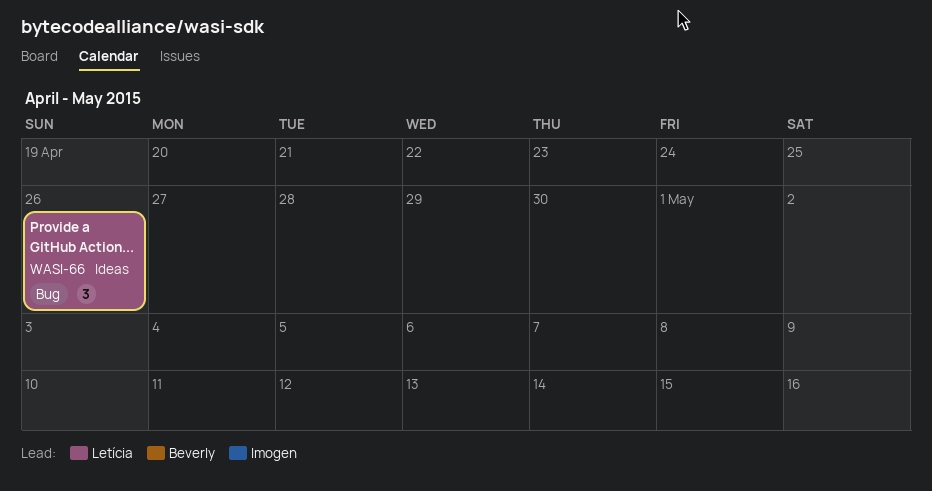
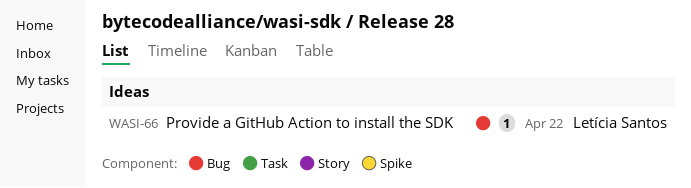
WASI-66, estimate: 3 -> 1
WASI-66, due: Apr 26 -> Apr 22

